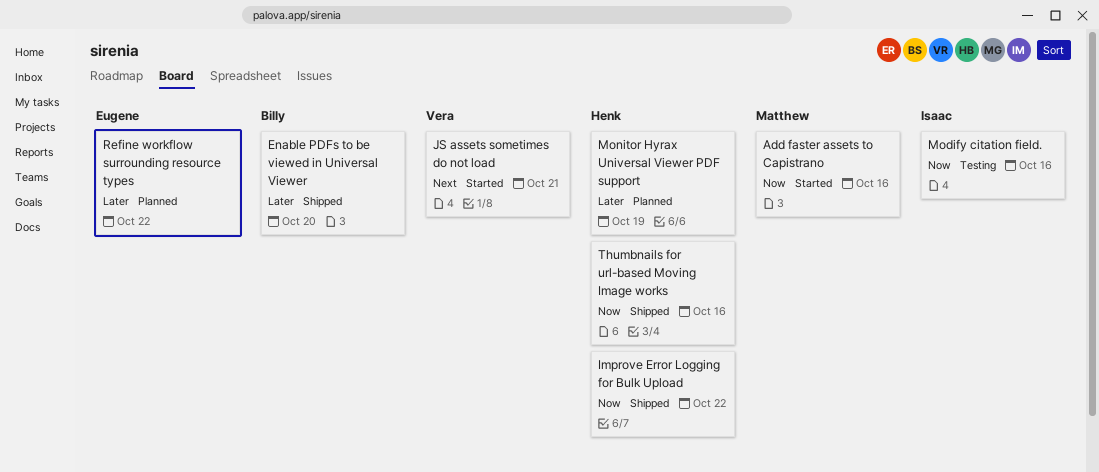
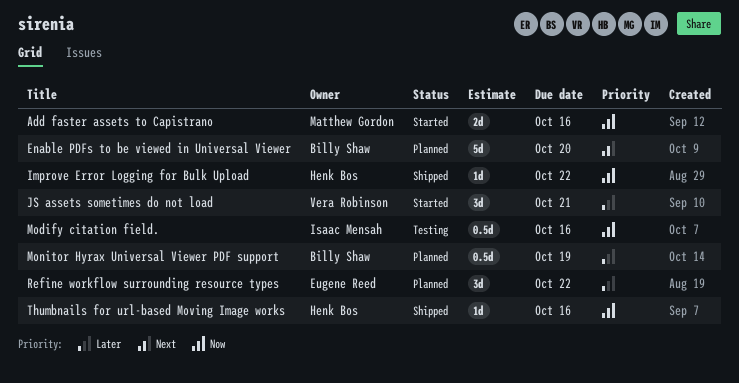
Enable PDFs to be viewed in Universal Viewer, status: Shipped -> Planned
Enable PDFs to be viewed in Universal Viewer, priority: Later -> Next
JS assets sometimes do not load, priority: Next -> Later
Monitor Hyrax Universal Viewer PDF support, owner: Henk Bos -> Billy Shaw

